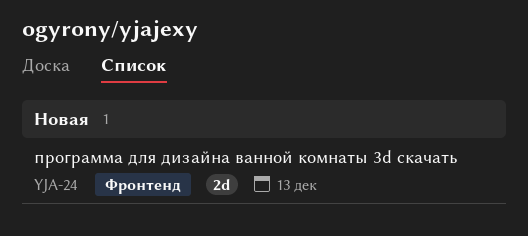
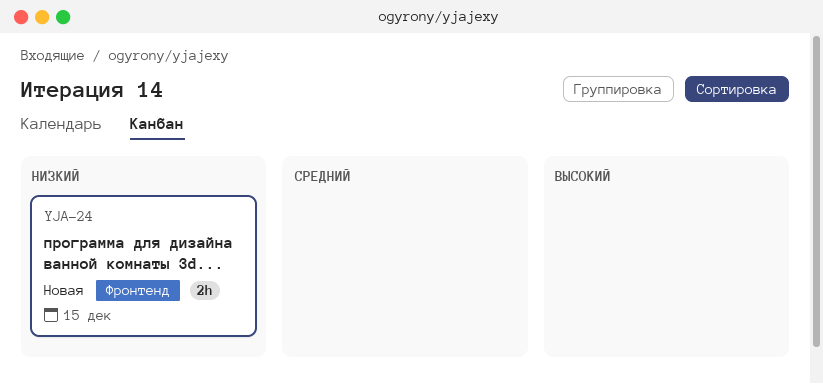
YJA-24, estimate: 2d -> 2h
YJA-24, due: Dec 13 -> Dec 15

